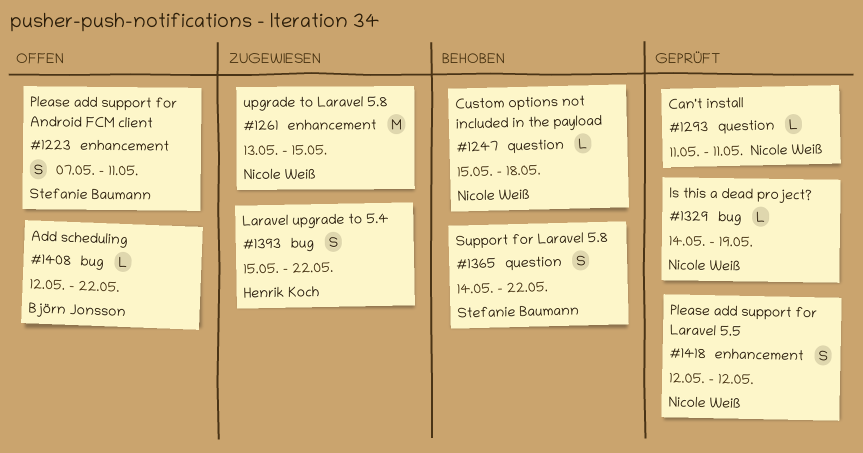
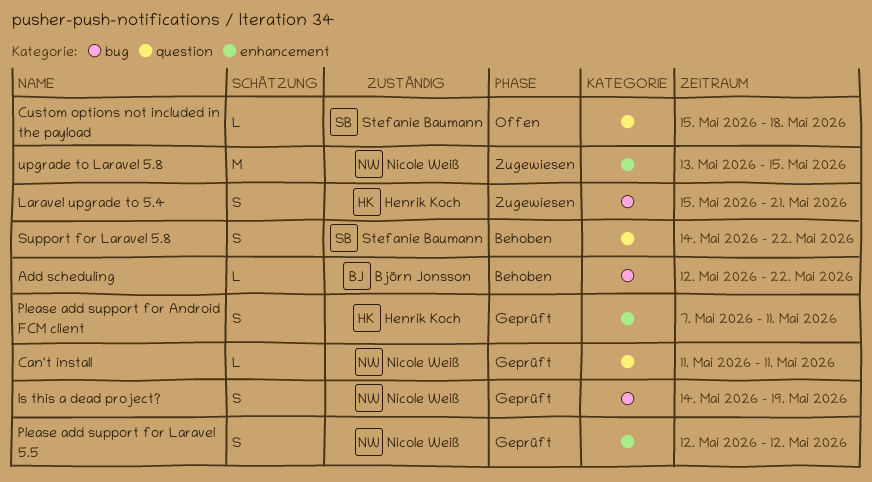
Add scheduling, status: Offen -> Behoben
Custom options not included in the payload, status: Behoben -> Offen
Custom options not included in the payload, owner: Nicole Weiß -> Stefanie Baumann
Is this a dead project?, estimate: L -> S
Laravel upgrade to 5.4, due: May 22 -> May 21
Please add support for Android FCM client, status: Offen -> Geprüft
Please add support for Android FCM client, owner: Stefanie Baumann -> Henrik Koch

